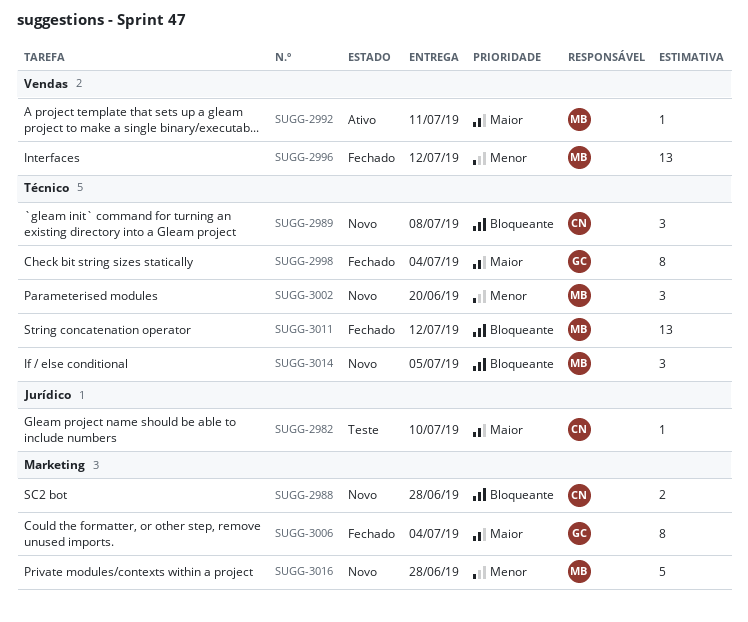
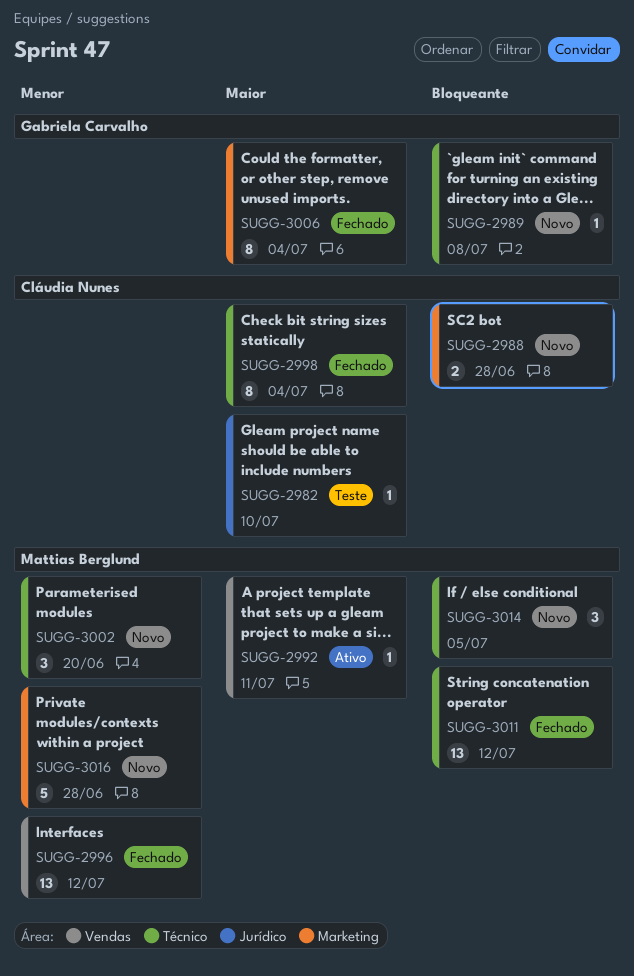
SUGG-2989, owner: Cláudia Nunes -> Gabriela Carvalho
SUGG-2989, estimate: 3 -> 1
SUGG-2998, owner: Gabriela Carvalho -> Cláudia Nunes

